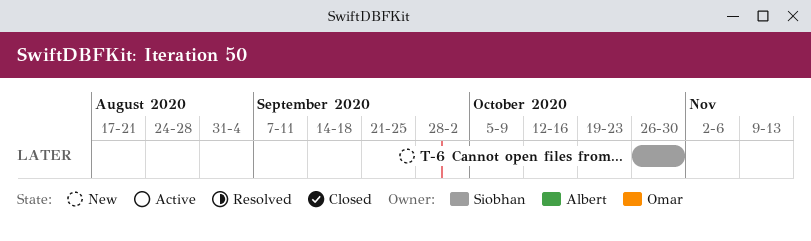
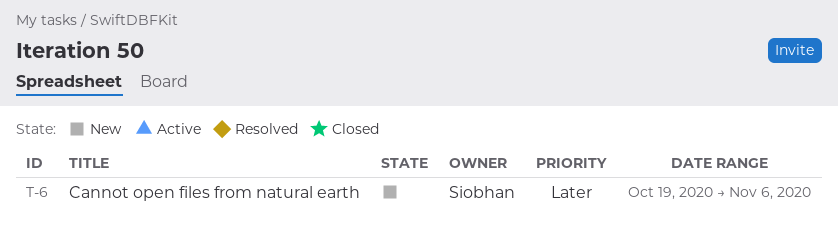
T-6, start: Oct 26 -> Oct 19
T-6, due: Oct 30 -> Nov 6

